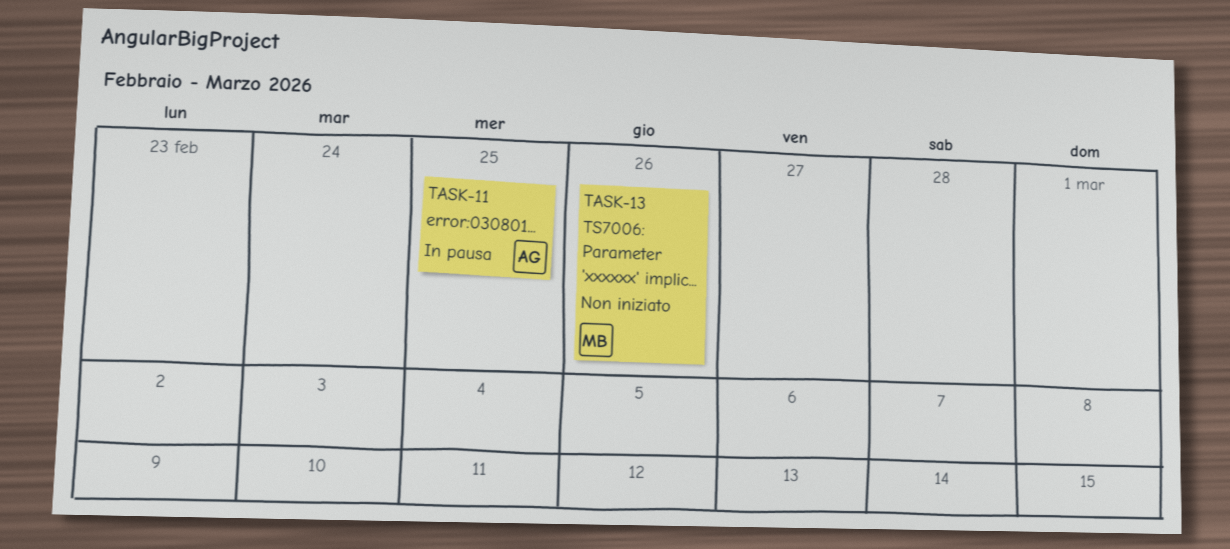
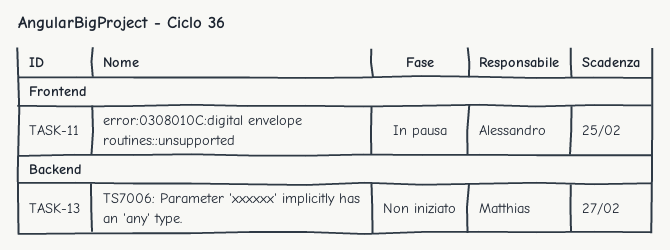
TASK-13, due: Feb 26 -> Feb 27

